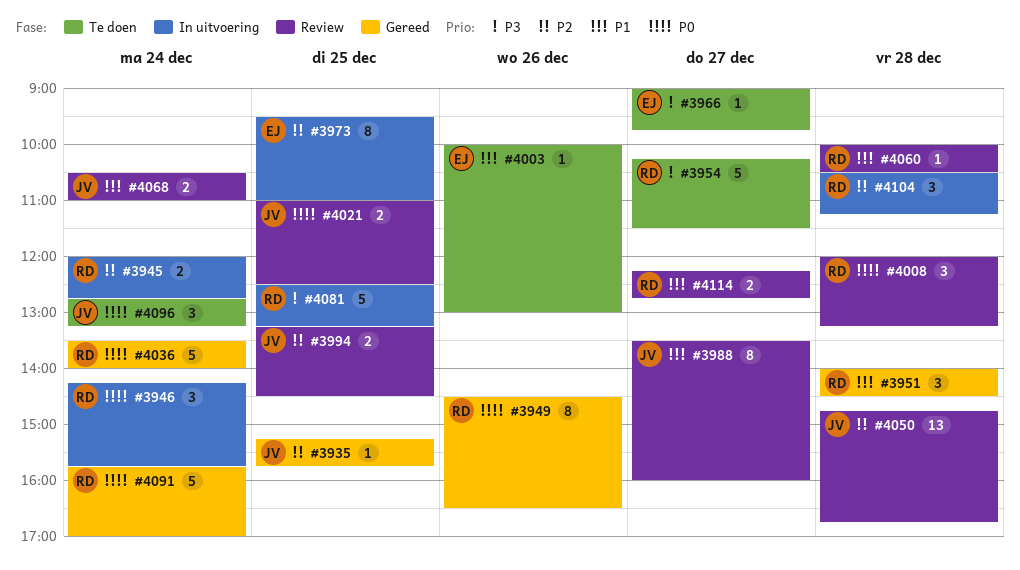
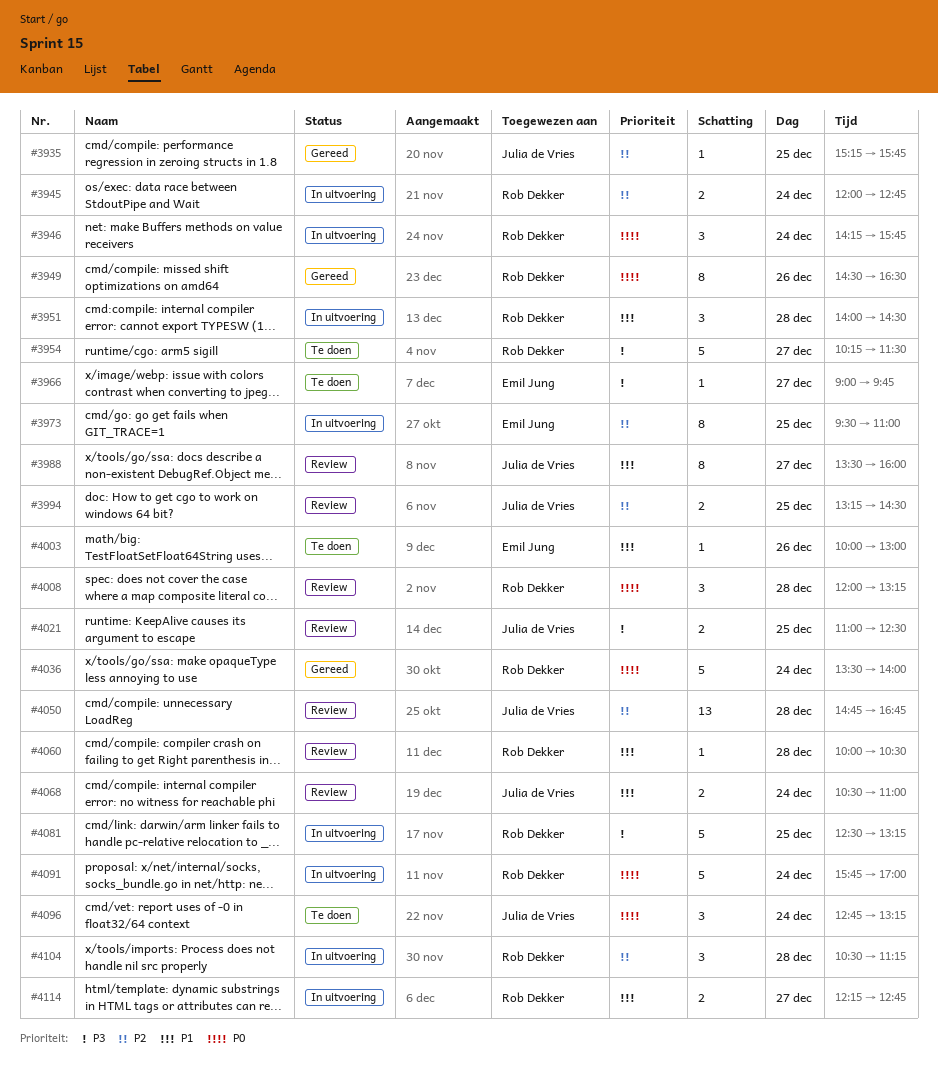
#3951, status: Gereed -> In uitvoering
#4021, priority: P0 -> P3
#4091, status: Gereed -> In uitvoering
#4114, status: Review -> In uitvoering

